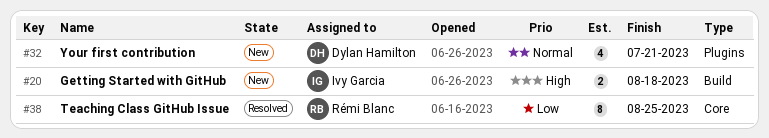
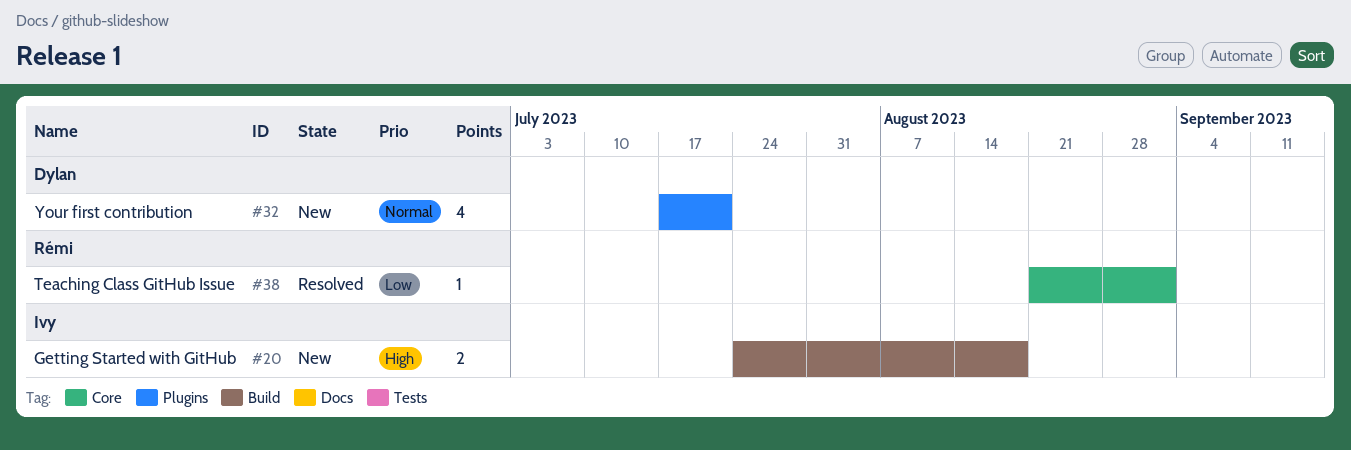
#38, estimate: 8 -> 1
#38, due: Aug 25 -> Sep 1

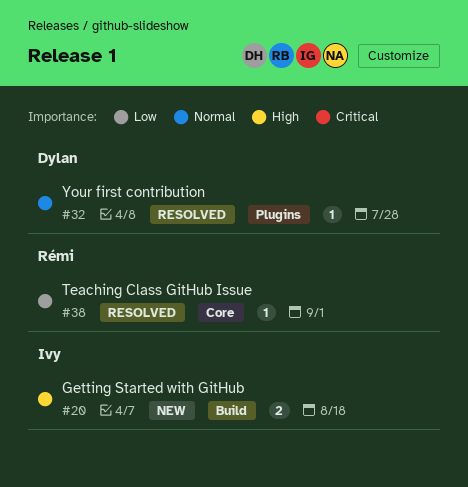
#32, status: New -> Resolved
#32, estimate: 4 -> 1
#32, due: Jul 21 -> Jul 28

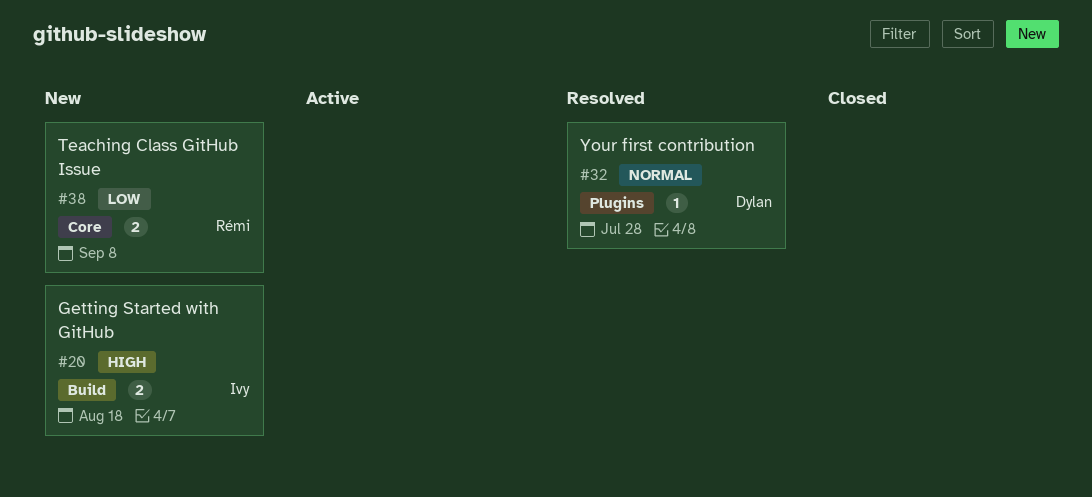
#38, status: Resolved -> New
#38, estimate: 1 -> 2
#38, due: Sep 1 -> Sep 8

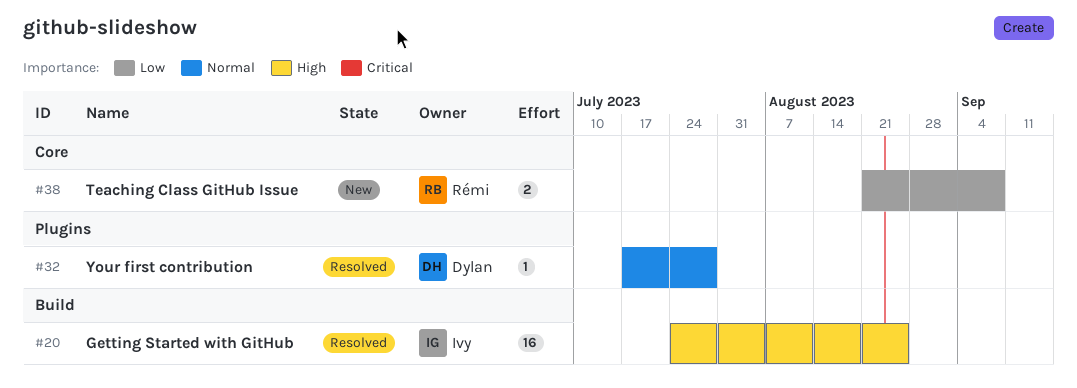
#20, status: New -> Resolved
#20, estimate: 2 -> 16
#20, due: Aug 18 -> Aug 25

